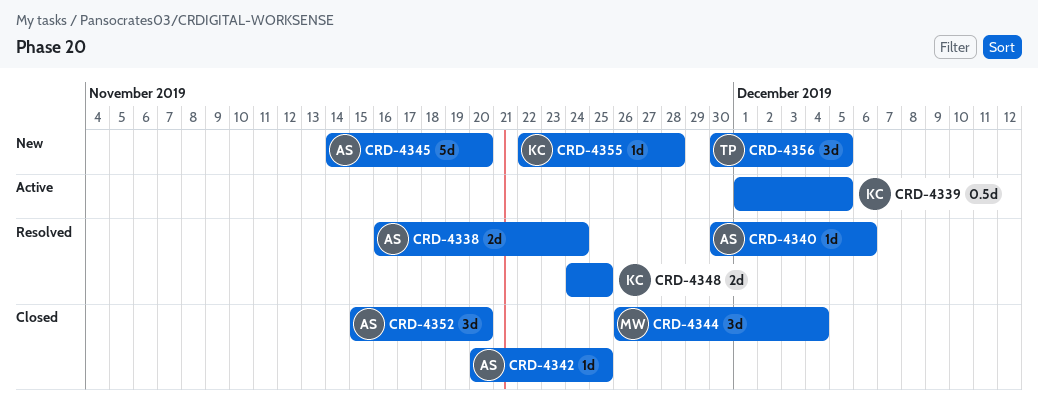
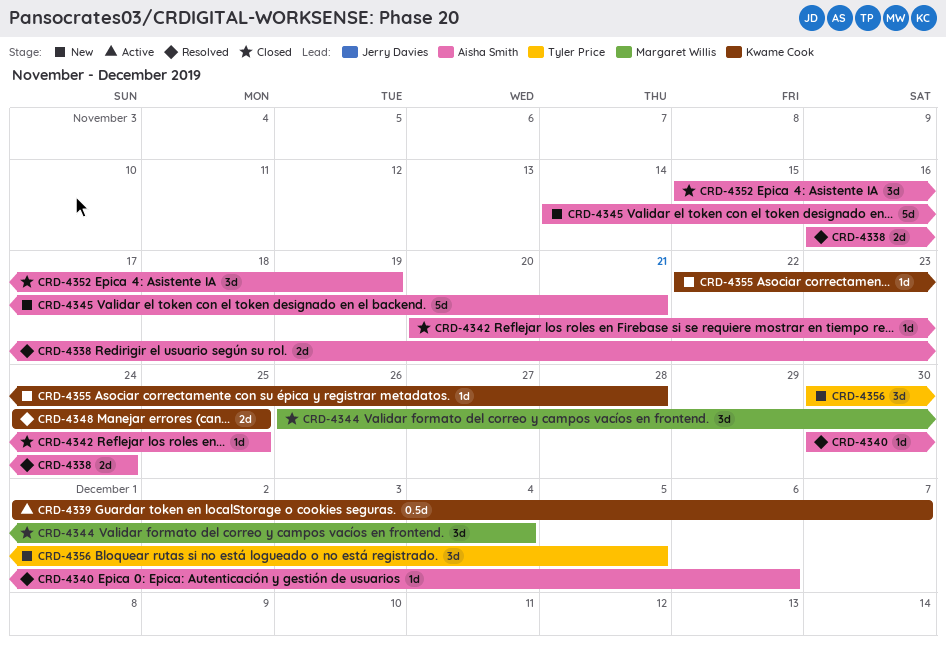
CRD-4339, due: Dec 5 -> Dec 7
CRD-4345, due: Nov 20 -> Nov 21
CRD-4352, due: Nov 20 -> Nov 19

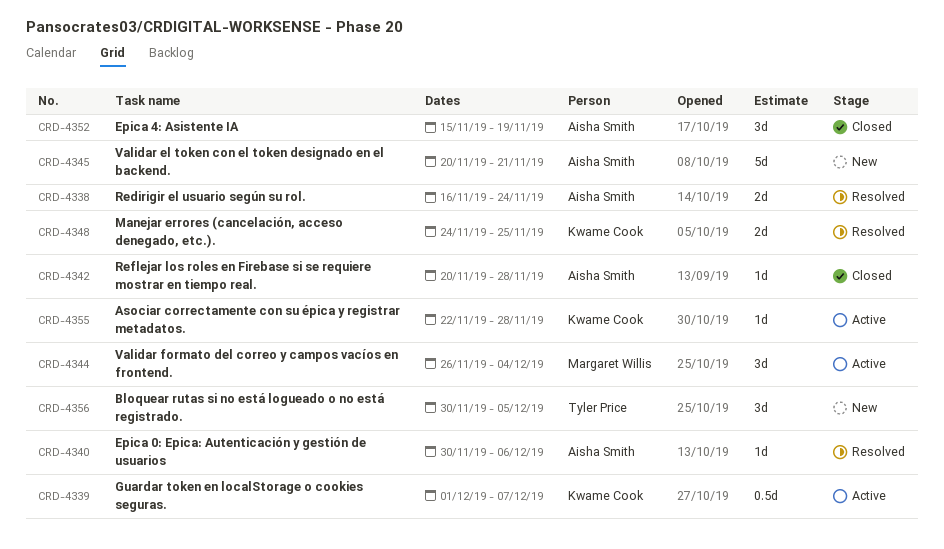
CRD-4342, due: Nov 25 -> Nov 28
CRD-4344, status: Closed -> Active
CRD-4345, start: Nov 14 -> Nov 20
CRD-4355, status: New -> Active

